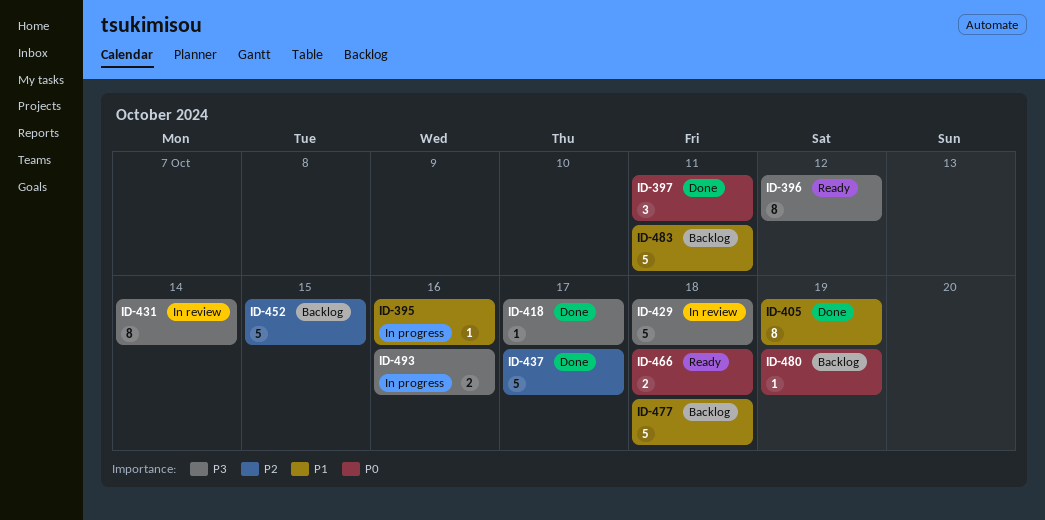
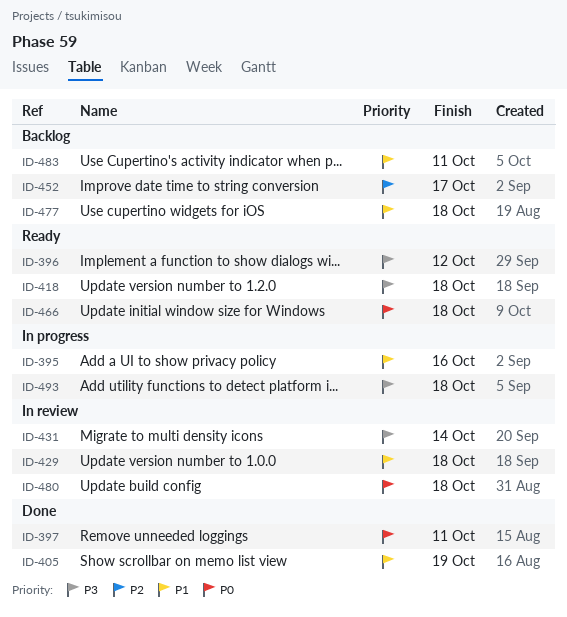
ID-418, status: Done -> Ready
ID-418, due: Oct 17 -> Oct 18
ID-429, priority: P3 -> P1
ID-437: present -> none
ID-452, due: Oct 15 -> Oct 17
ID-480, status: Backlog -> In review
ID-480, due: Oct 19 -> Oct 18
ID-493, due: Oct 16 -> Oct 18

